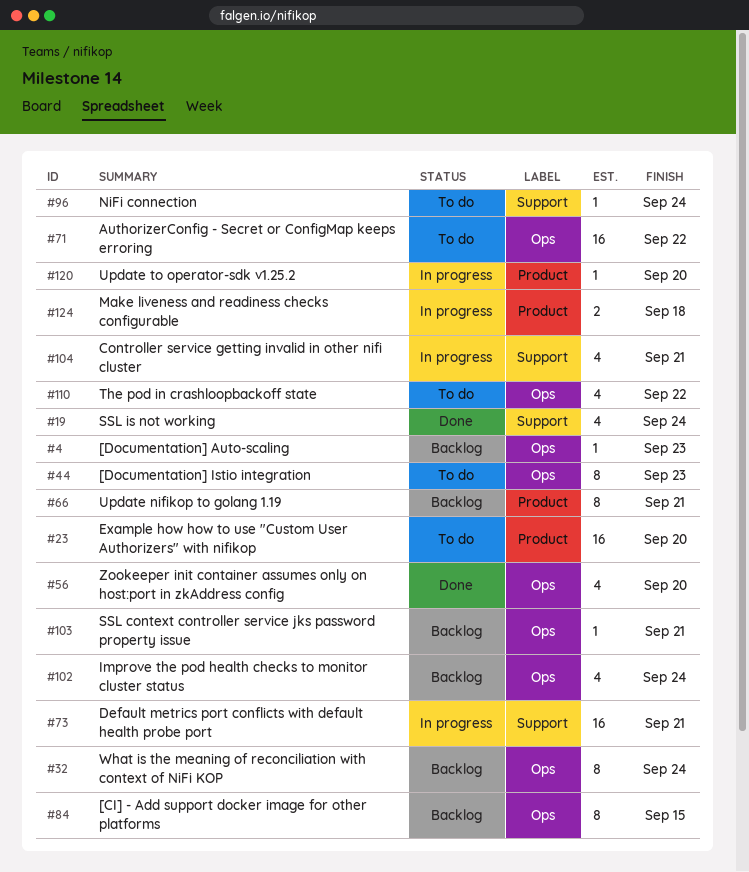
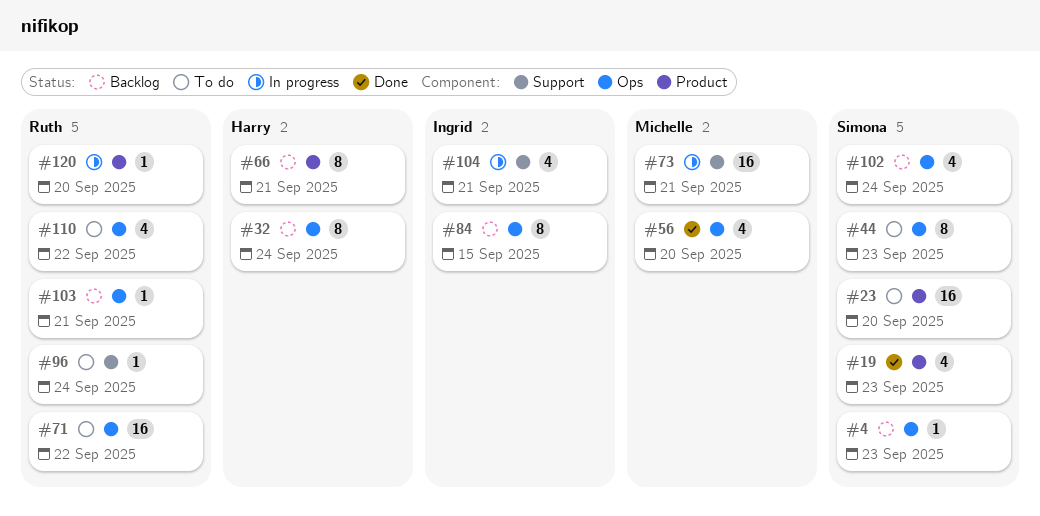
#19, label: Support -> Product
#19, due: Sep 24 -> Sep 23
#124: present -> none

